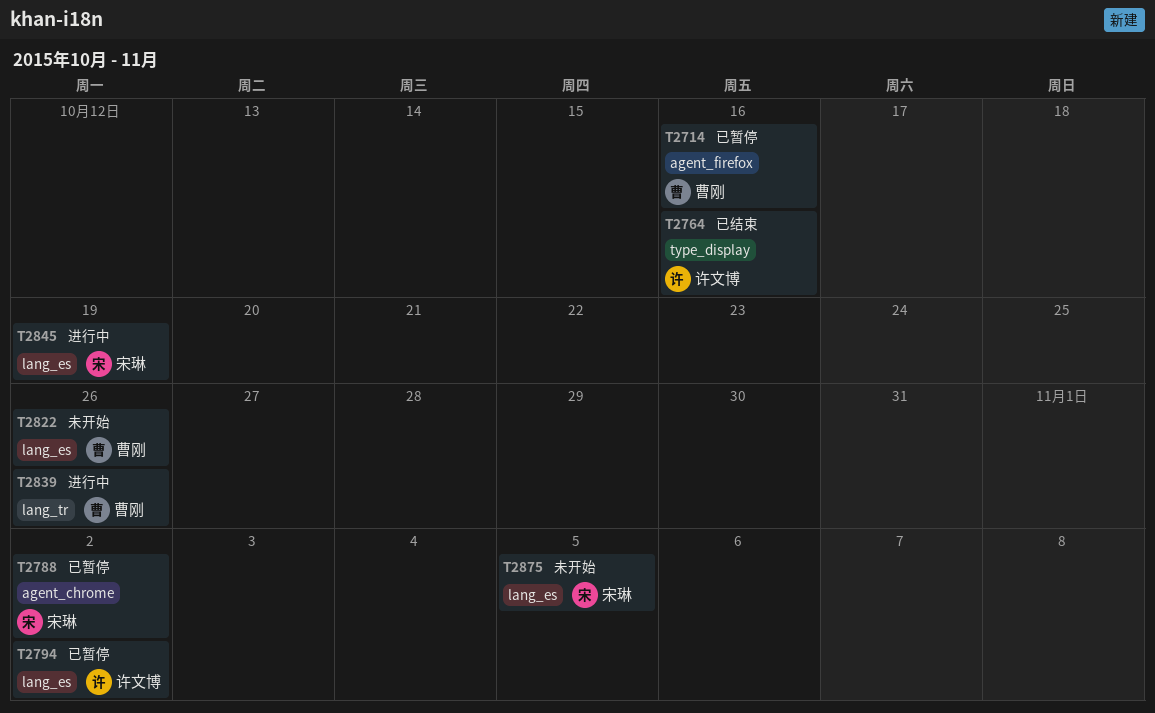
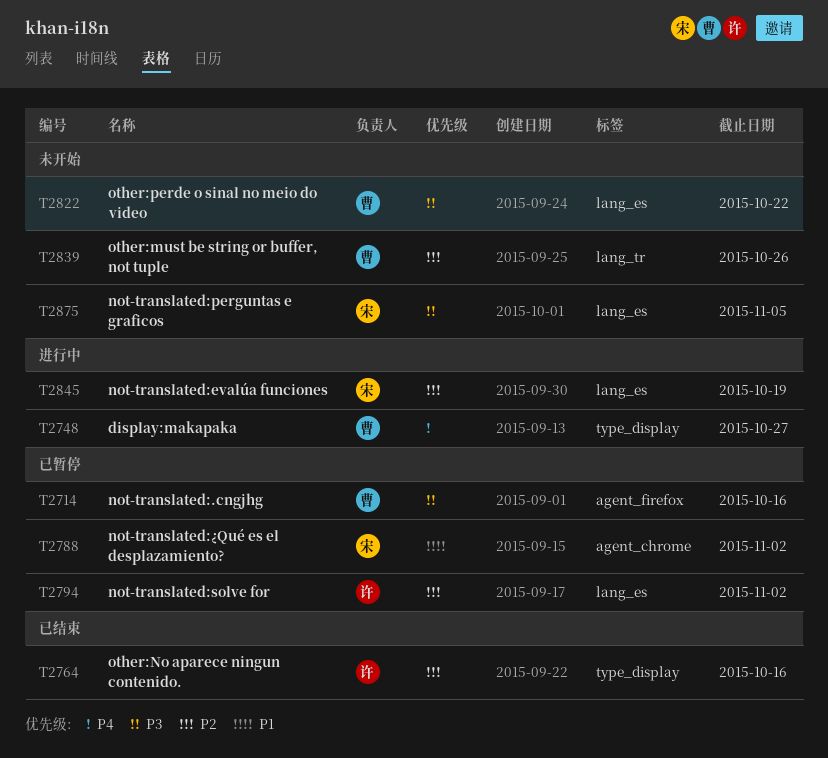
T2748: none -> present
T2822, due: Oct 26 -> Oct 22
T2839, status: 进行中 -> 未开始

